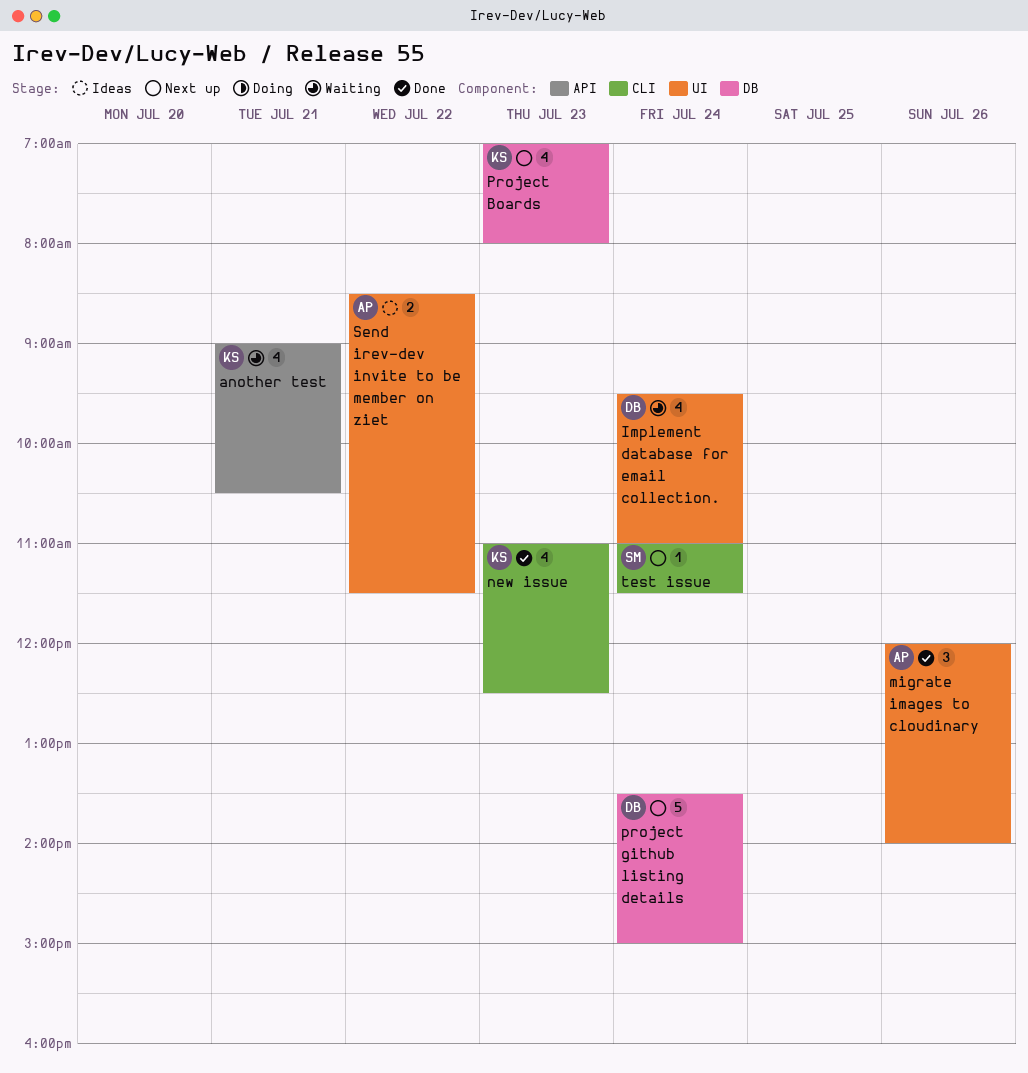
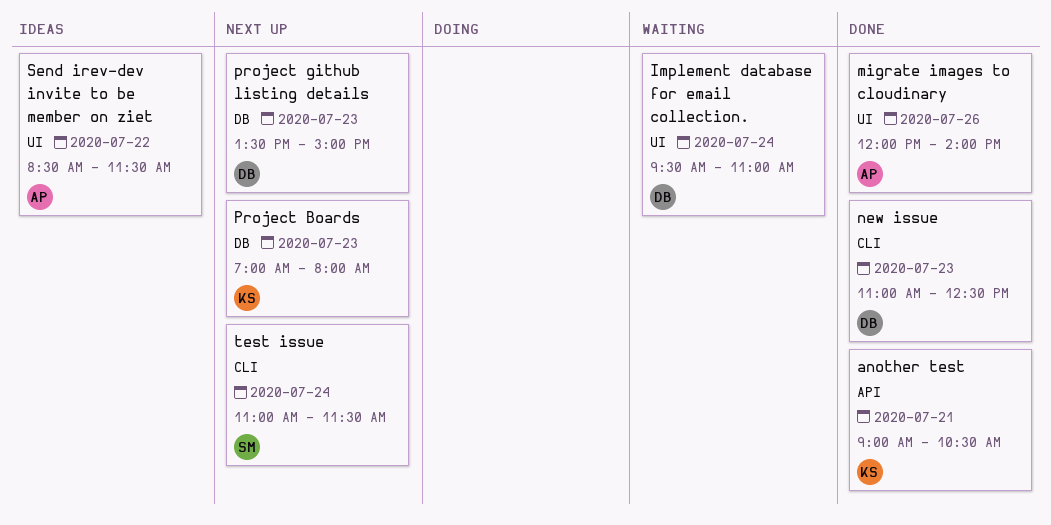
another test, status: Waiting -> Done
new issue, owner: KS -> DB
project github listing details, day: Jul 24 -> Jul 23

